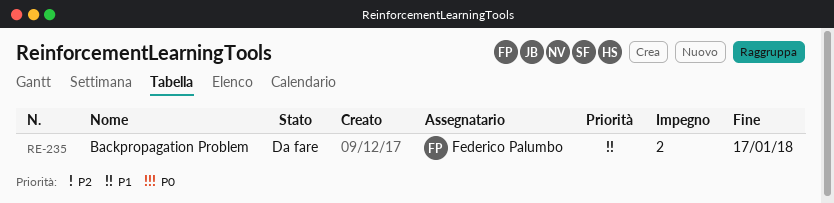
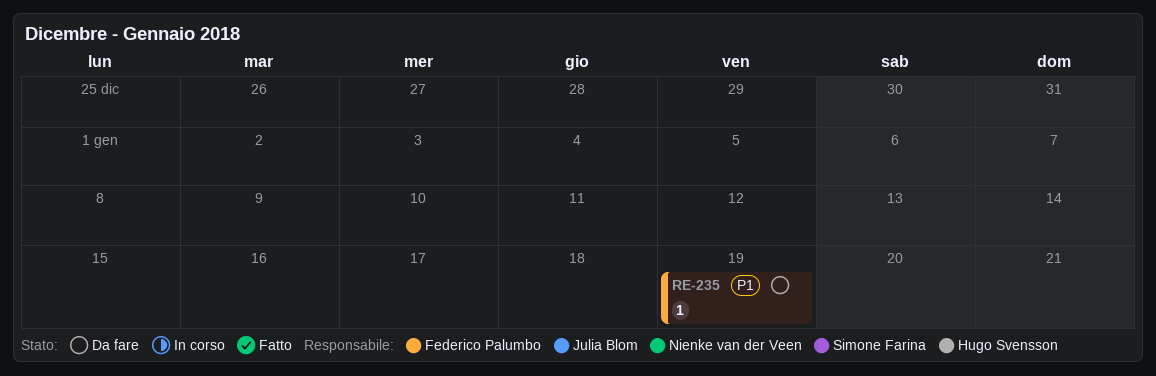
RE-235, estimate: 2 -> 1
RE-235, due: Jan 17 -> Jan 19

